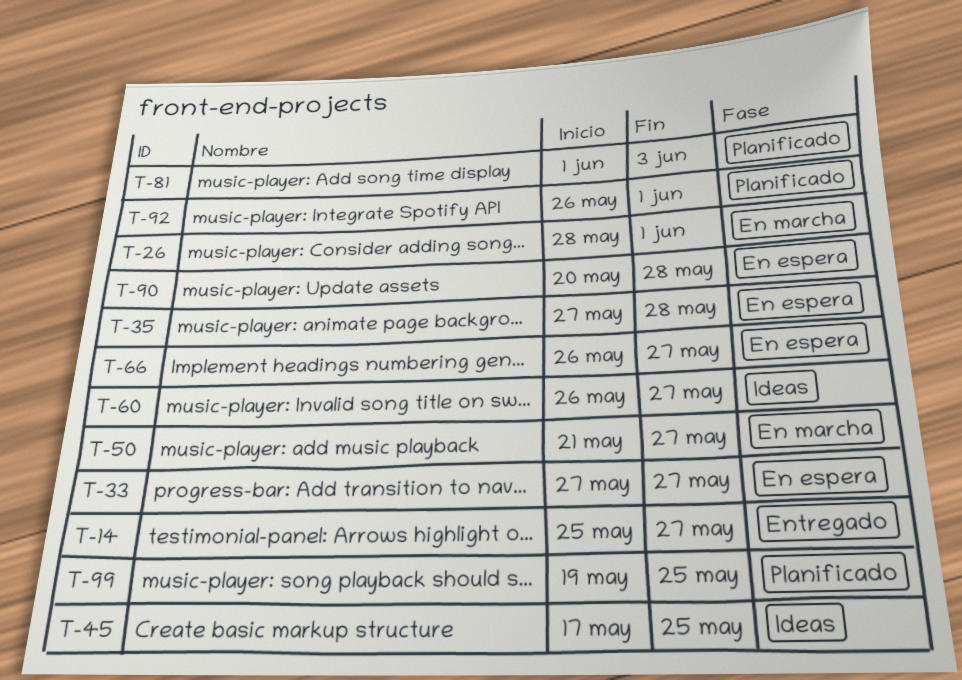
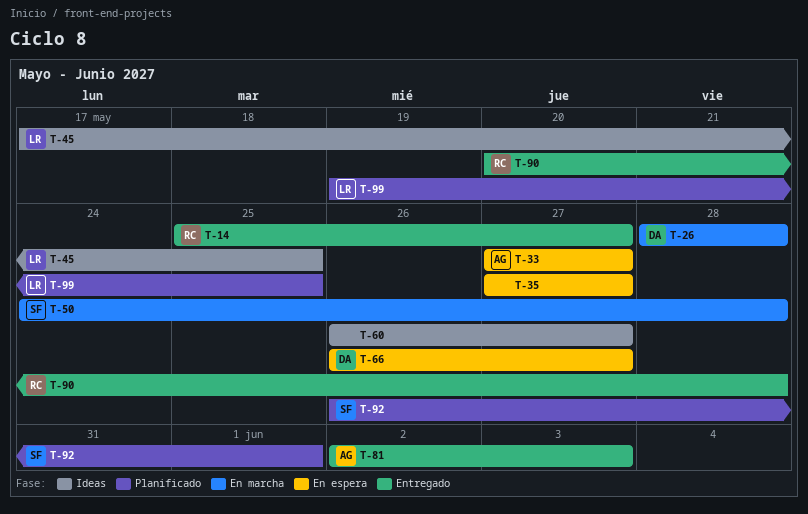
T-26, due: Jun 1 -> May 28
T-35, due: May 28 -> May 27
T-50, start: May 21 -> May 24
T-50, due: May 27 -> May 28
T-81, status: Planificado -> Entregado
T-81, start: Jun 1 -> Jun 2
T-90, status: En espera -> Entregado

